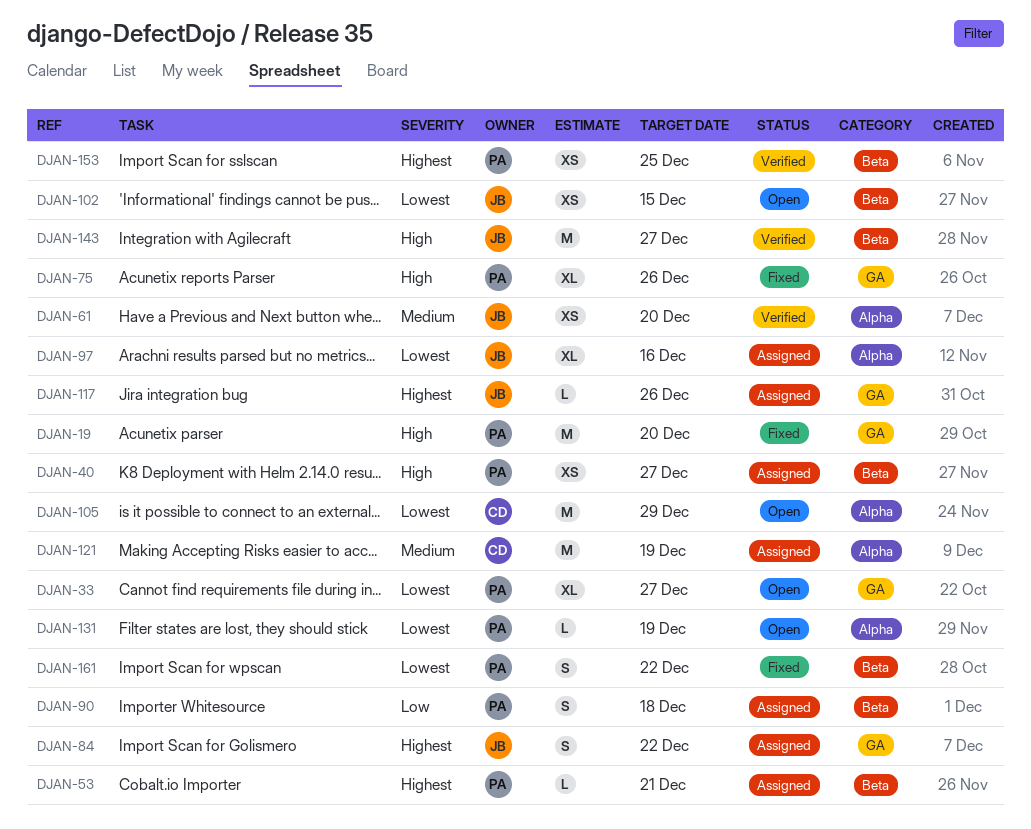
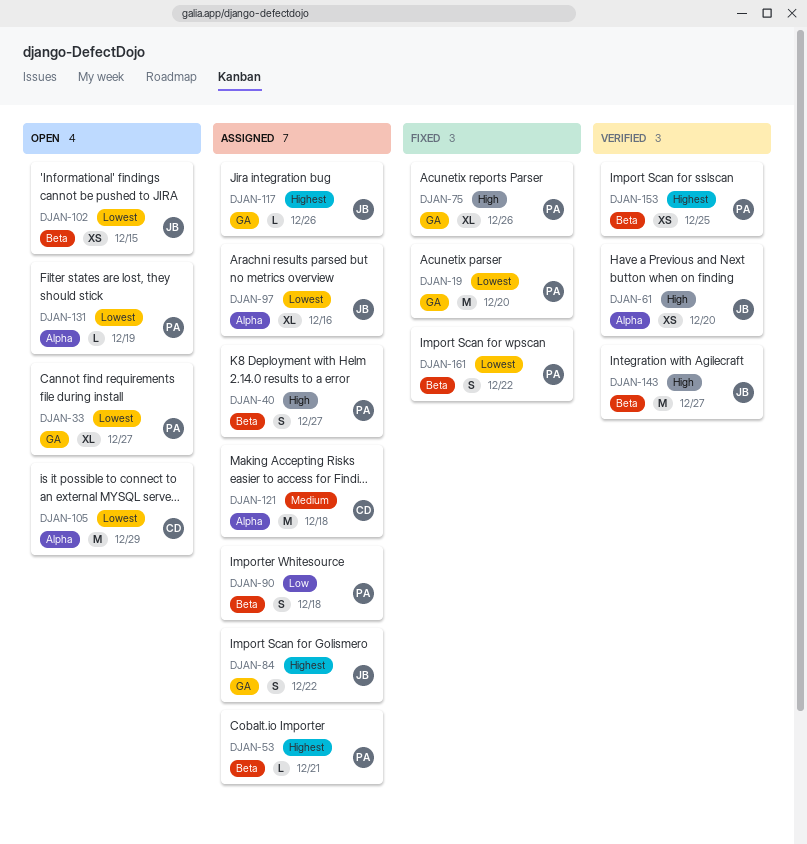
DJAN-19, priority: High -> Lowest
DJAN-40, estimate: XS -> S
DJAN-61, priority: Medium -> High
DJAN-121, due: Dec 19 -> Dec 18

